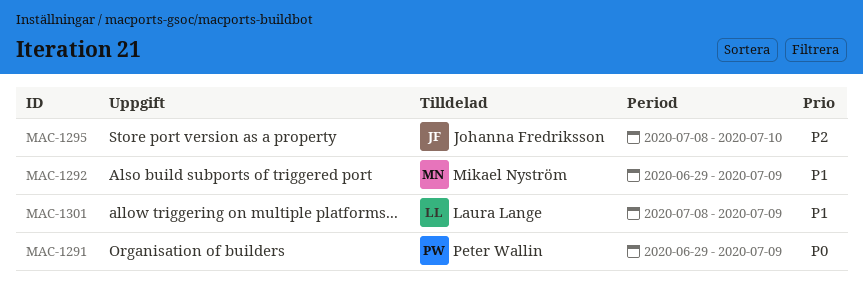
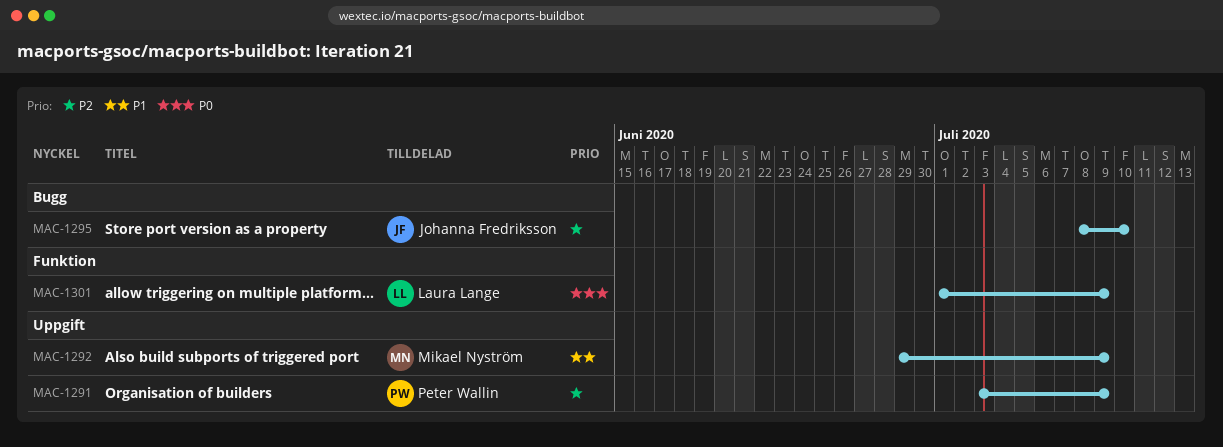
MAC-1291, priority: P0 -> P2
MAC-1291, start: Jun 29 -> Jul 3
MAC-1301, priority: P1 -> P0
MAC-1301, start: Jul 8 -> Jul 1

